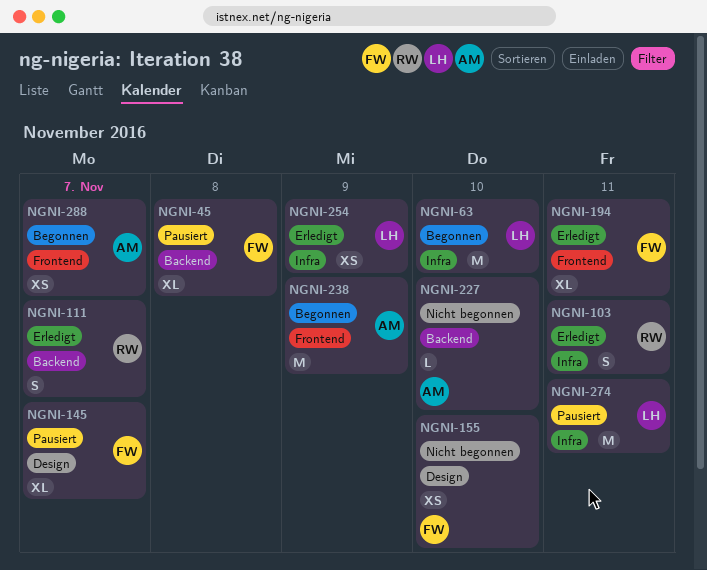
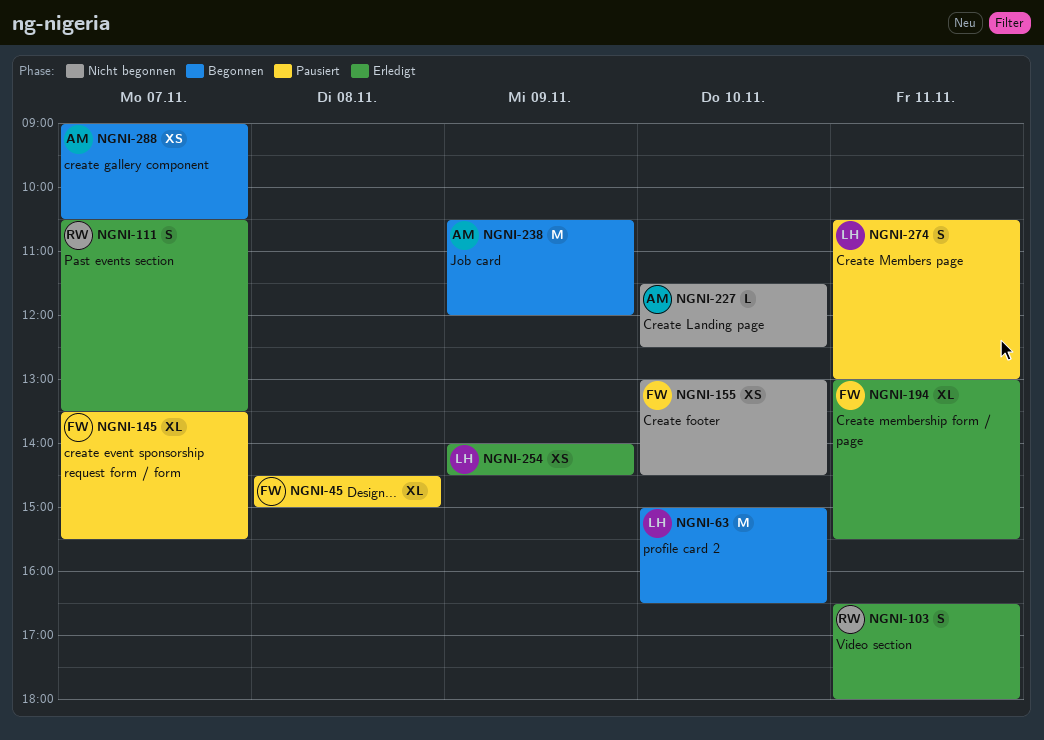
NGNI-274, estimate: M -> S

